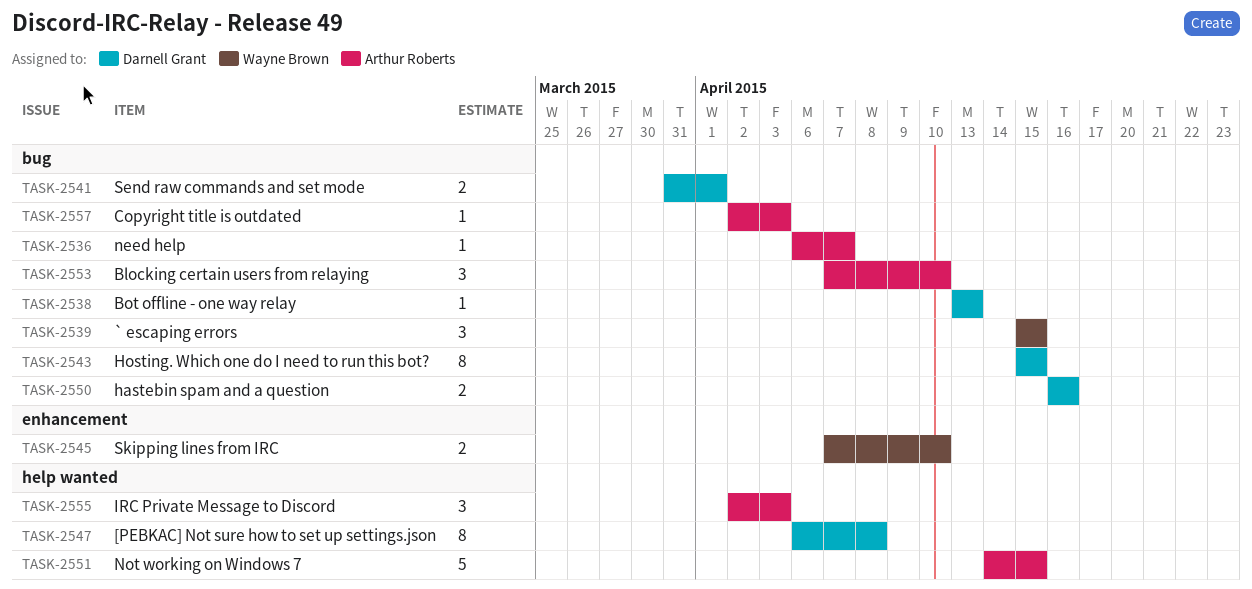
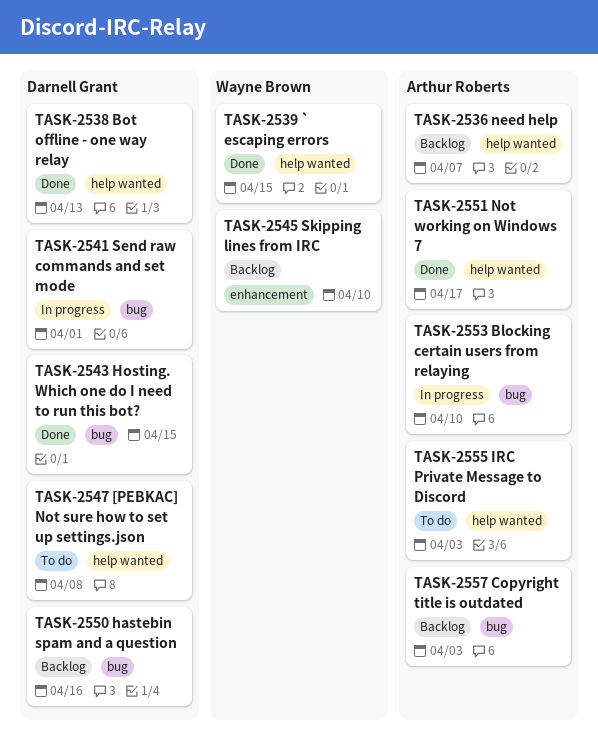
TASK-2536, label: bug -> help wanted
TASK-2538, label: bug -> help wanted
TASK-2539, label: bug -> help wanted
TASK-2551, due: Apr 15 -> Apr 17

